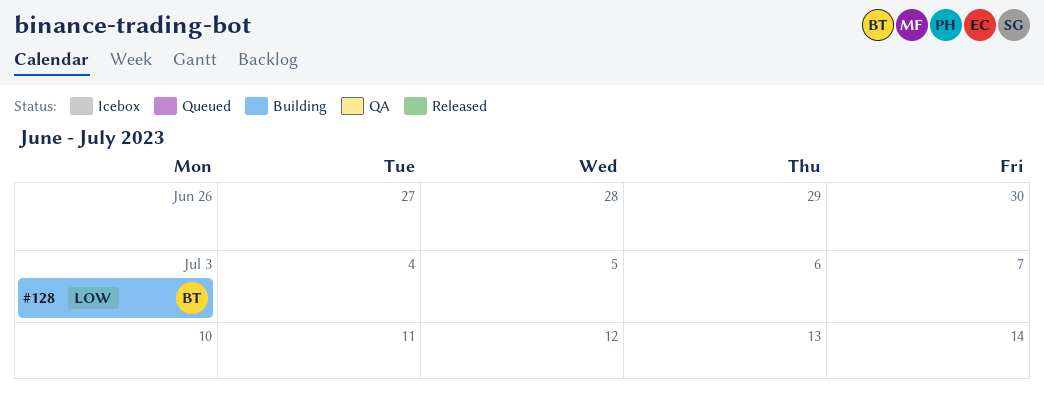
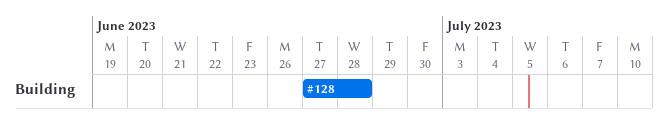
#128, due: Jul 3 -> Jun 28

